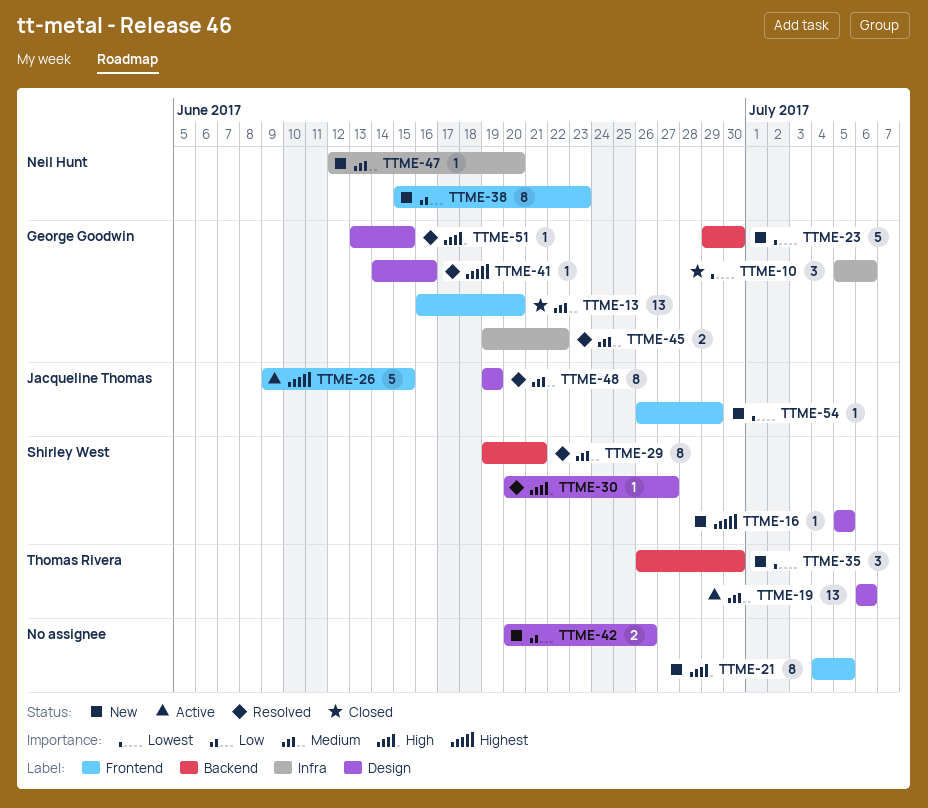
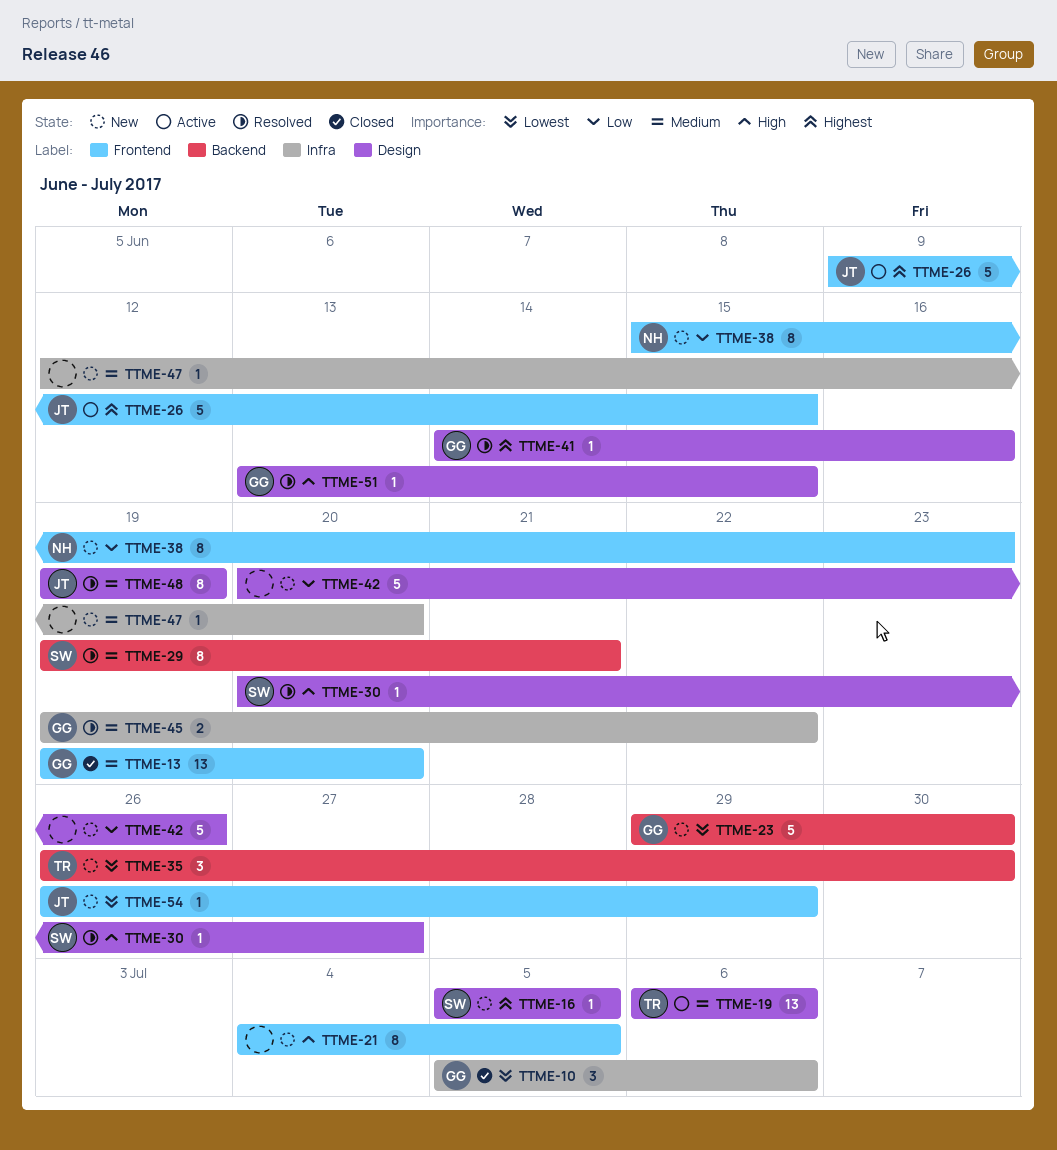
TTME-13, start: Jun 16 -> Jun 19
TTME-42, estimate: 2 -> 5
TTME-47, owner: Neil Hunt -> none

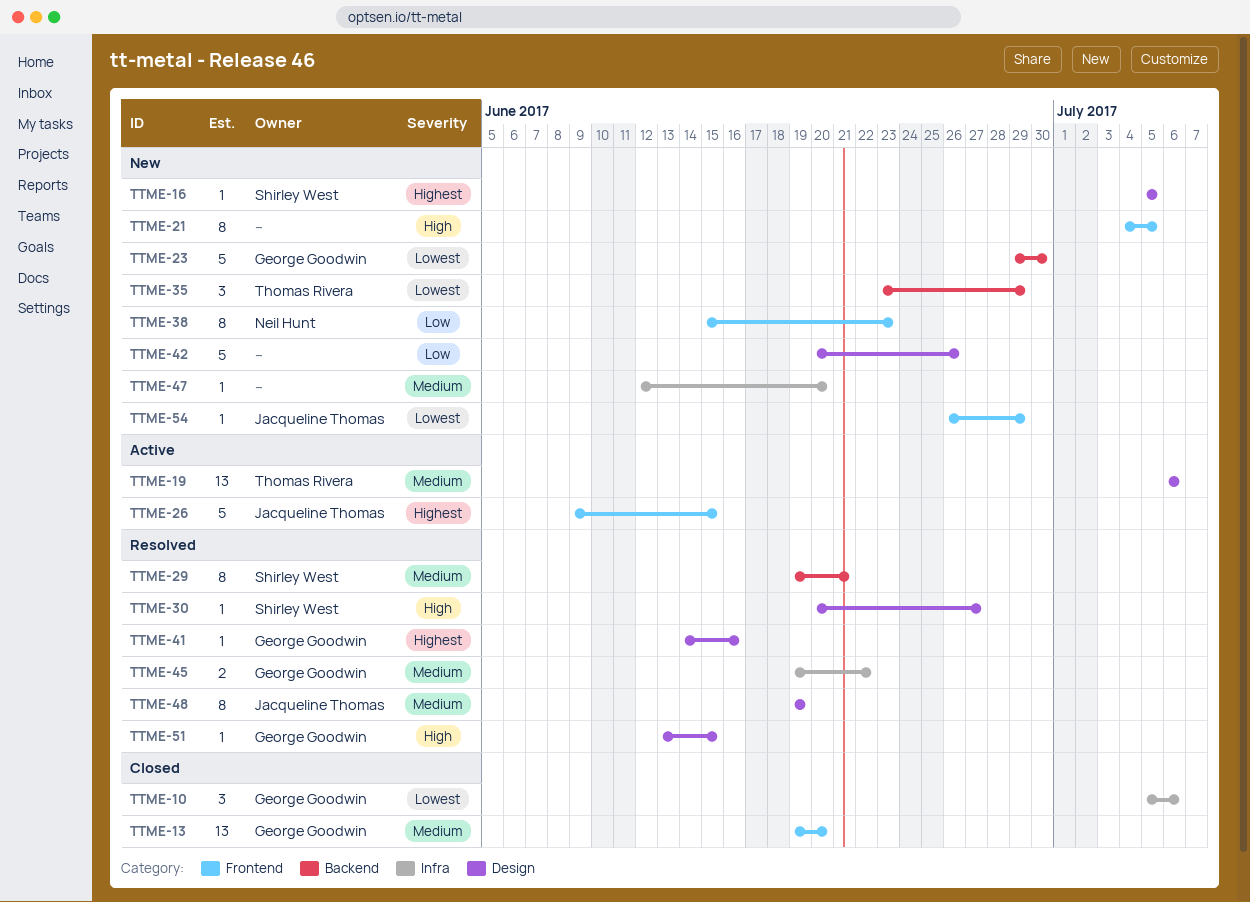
TTME-35, start: Jun 26 -> Jun 23
TTME-35, due: Jun 30 -> Jun 29

